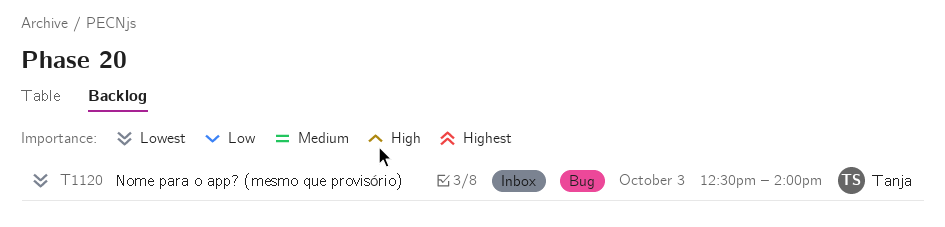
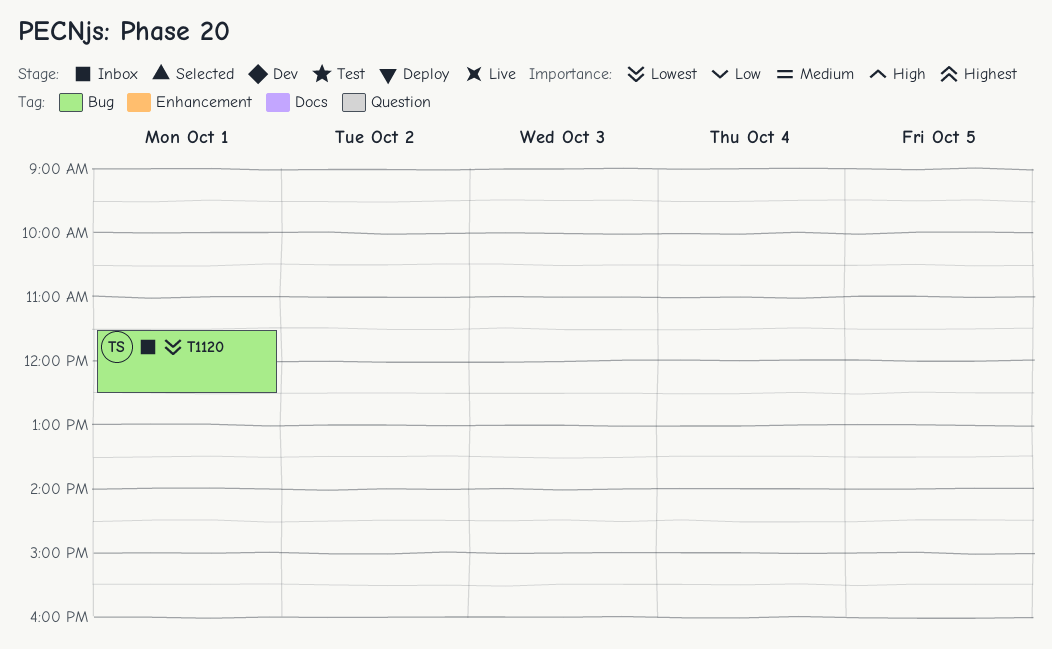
T1120, day: Oct 3 -> Oct 1
T1120, begins: 12:30 -> 11:30
T1120, ends: 14:00 -> 12:30

